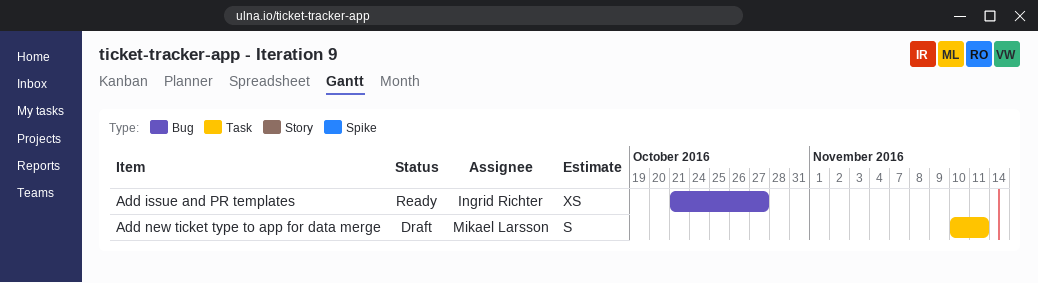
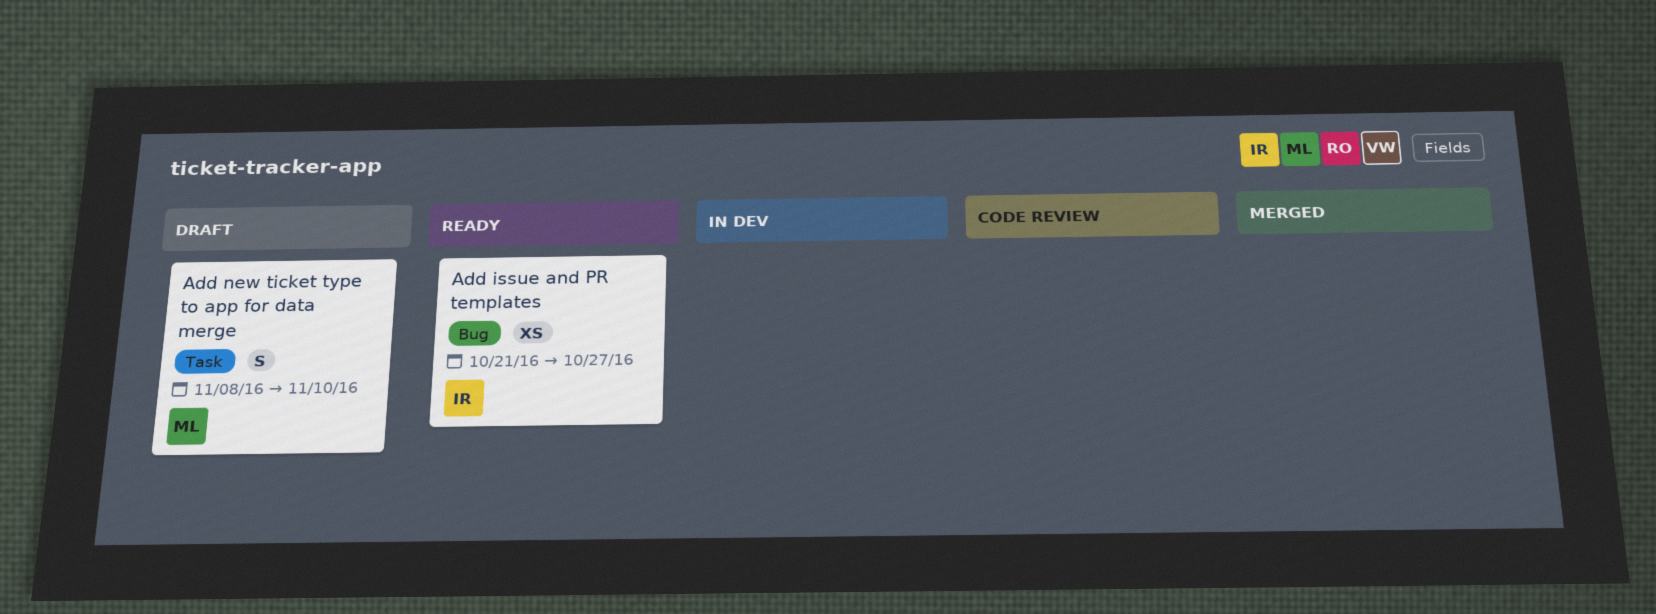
Add new ticket type to app for data merge, start: Nov 10 -> Nov 8
Add new ticket type to app for data merge, due: Nov 11 -> Nov 10

